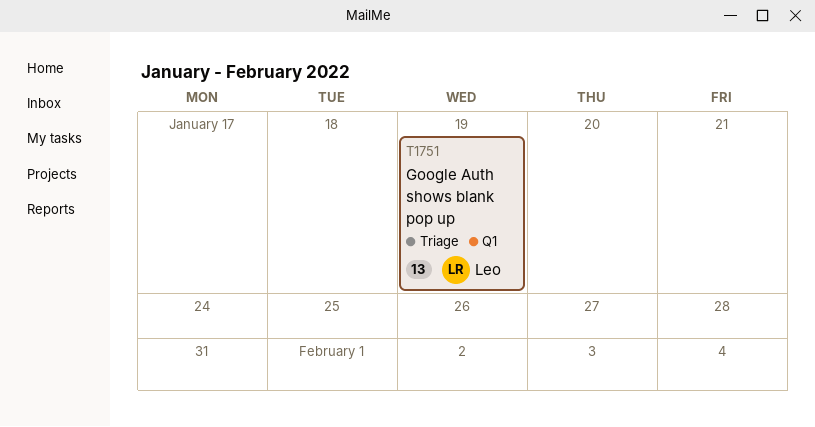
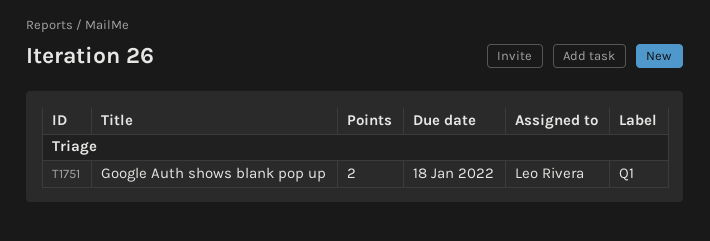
T1751, estimate: 13 -> 2
T1751, due: Jan 19 -> Jan 18

